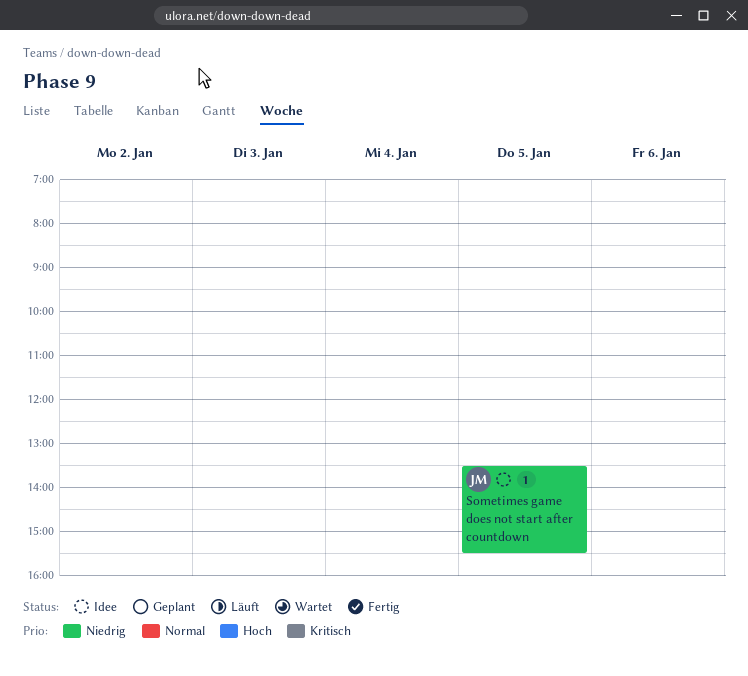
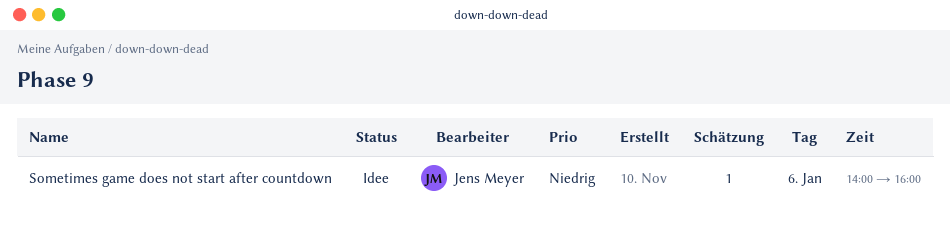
Sometimes game does not start after countdown, day: Jan 5 -> Jan 6
Sometimes game does not start after countdown, begins: 13:30 -> 14:00
Sometimes game does not start after countdown, ends: 15:30 -> 16:00

